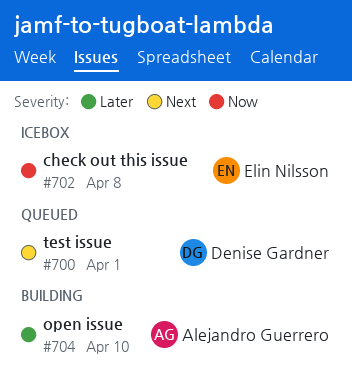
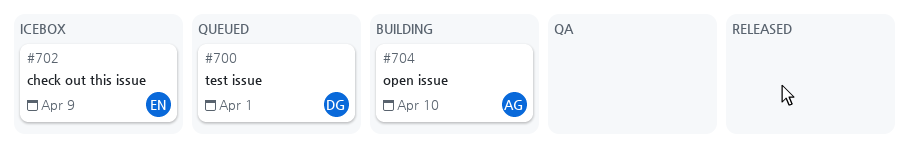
#702, due: Apr 8 -> Apr 9

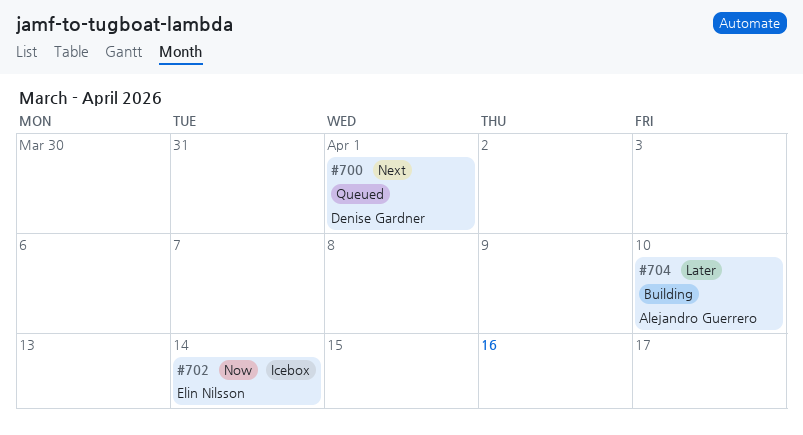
#702, due: Apr 9 -> Apr 14

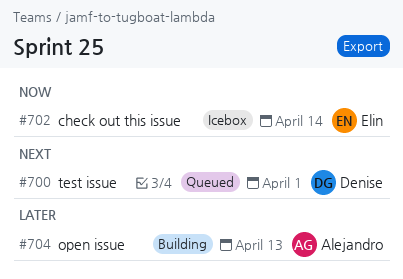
#704, due: Apr 10 -> Apr 13

